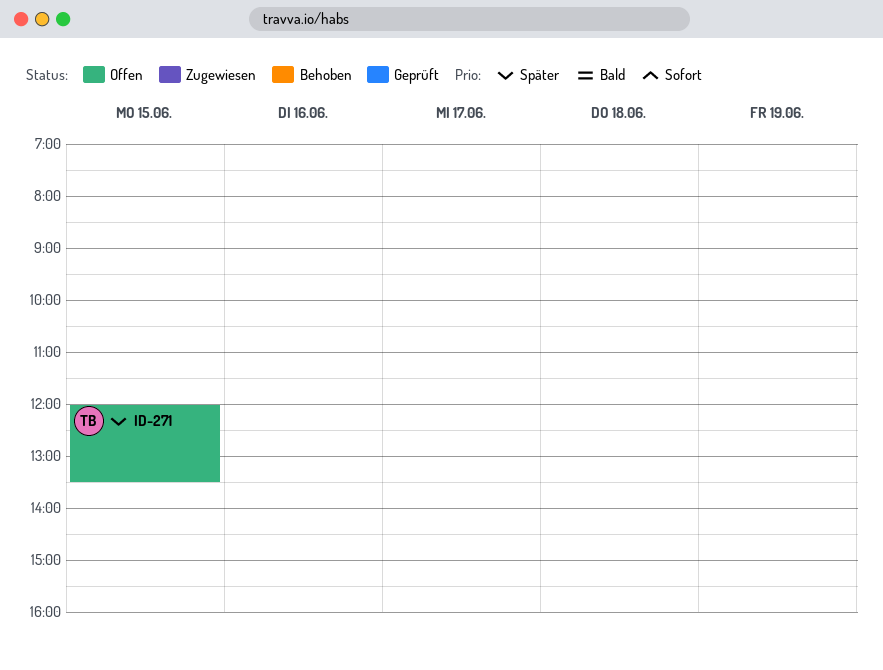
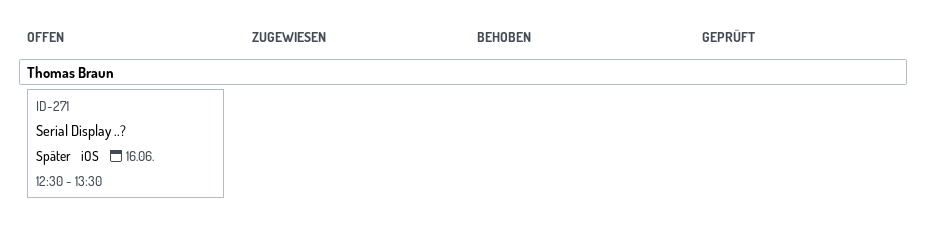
ID-271, day: Jun 15 -> Jun 16
ID-271, begins: 12:00 -> 12:30

